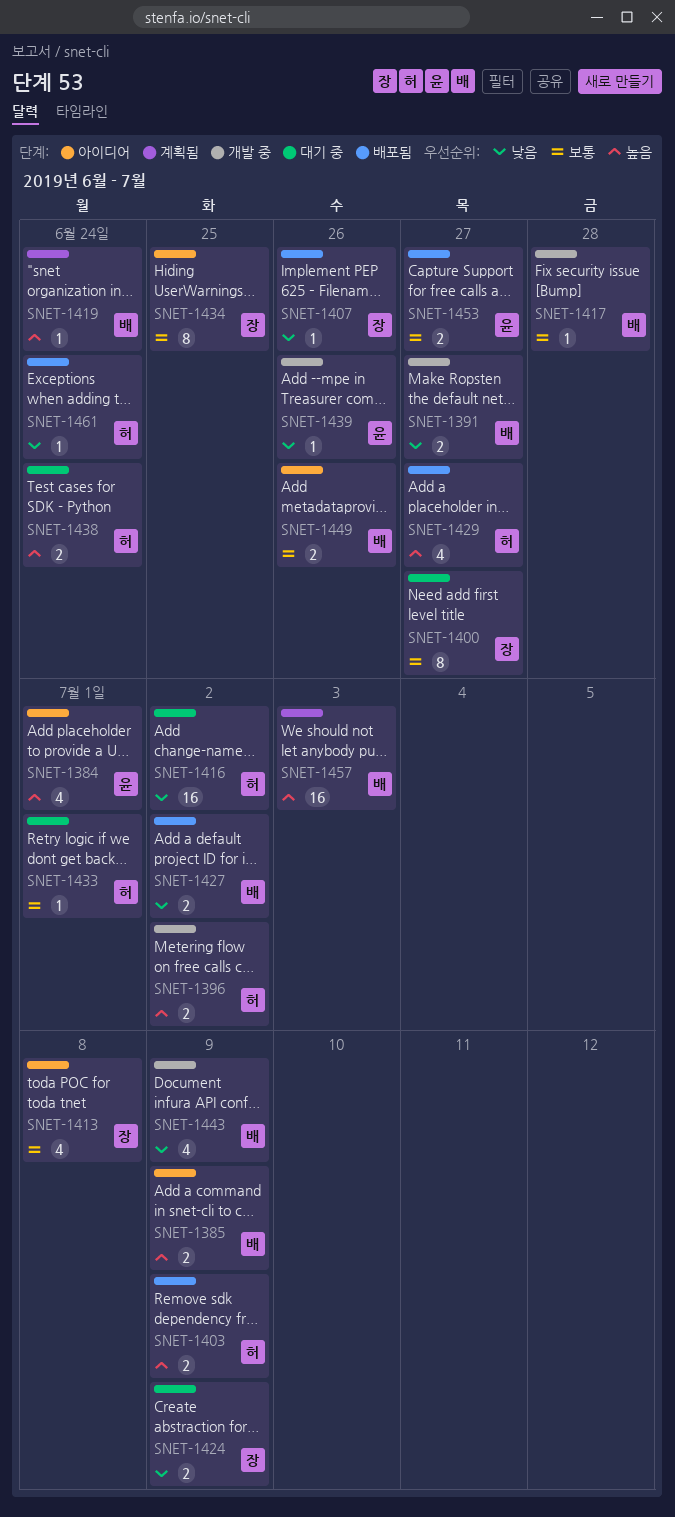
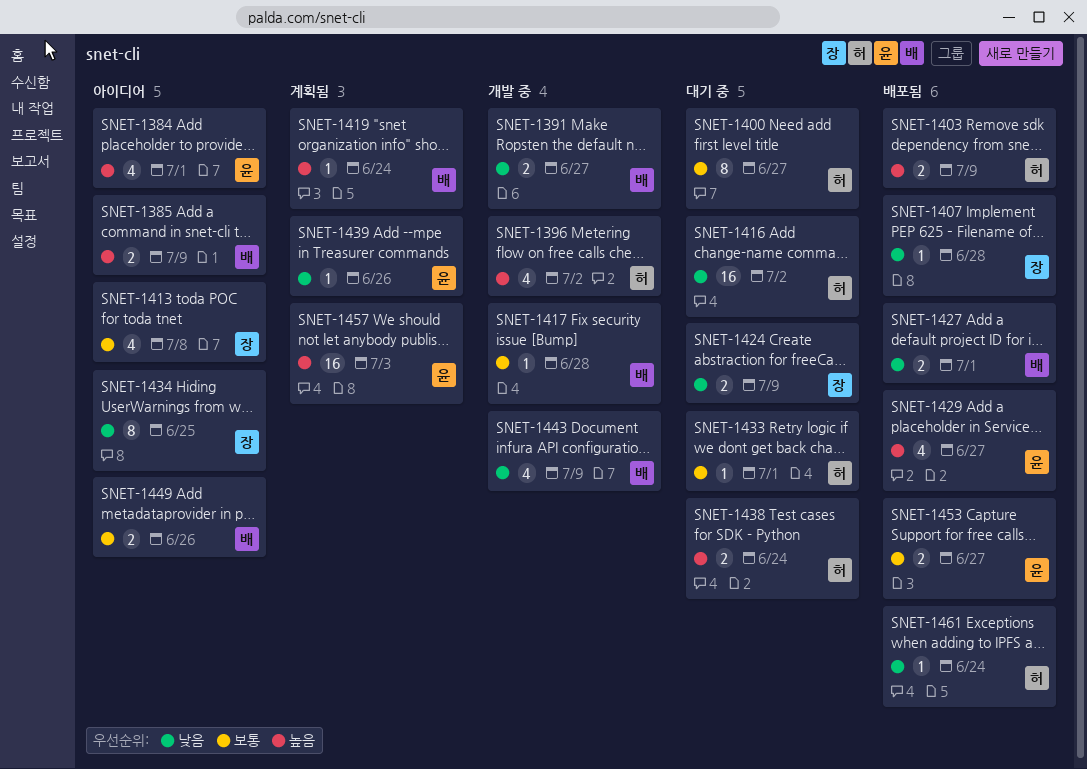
SNET-1396, estimate: 2 -> 4
SNET-1400, owner: 장 -> 허
SNET-1407, due: Jun 26 -> Jun 28
SNET-1427, due: Jul 2 -> Jul 1
SNET-1429, owner: 허 -> 윤
SNET-1434, priority: 보통 -> 낮음
SNET-1439, status: 개발 중 -> 계획됨
SNET-1457, owner: 배 -> 윤

